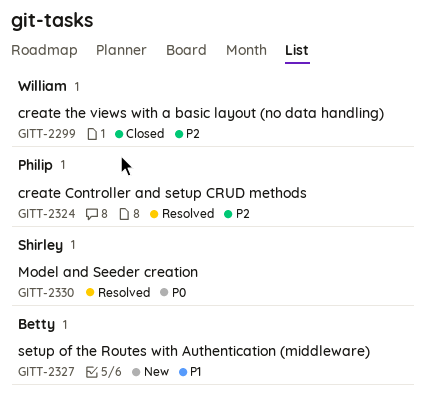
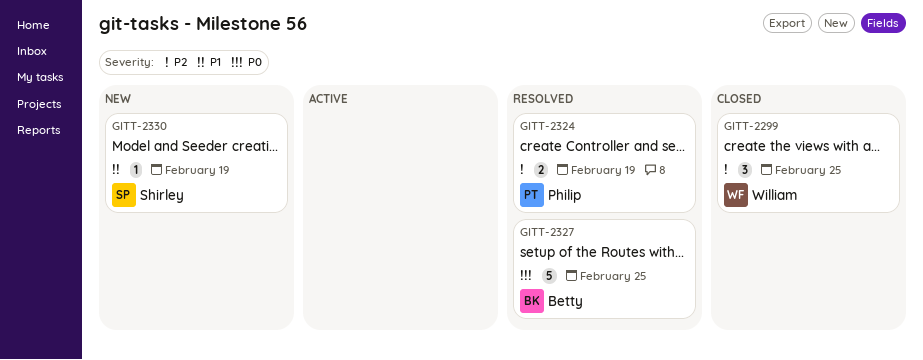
GITT-2327, status: New -> Resolved
GITT-2327, priority: P1 -> P0
GITT-2330, status: Resolved -> New
GITT-2330, priority: P0 -> P1

